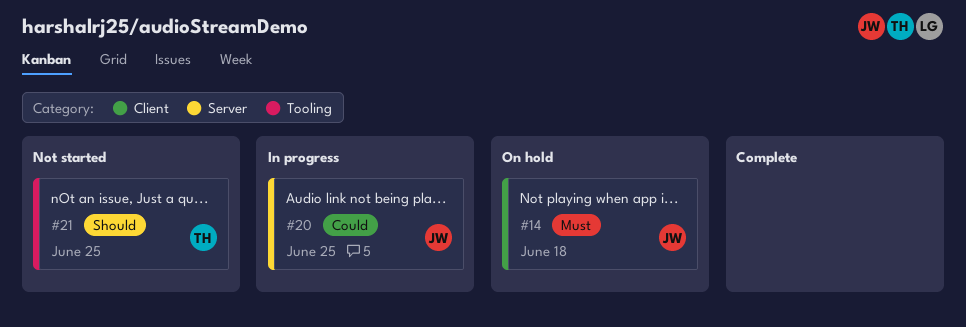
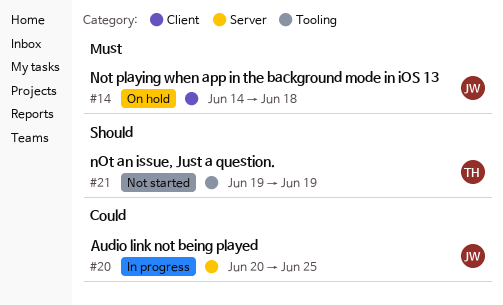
#21, due: Jun 25 -> Jun 19

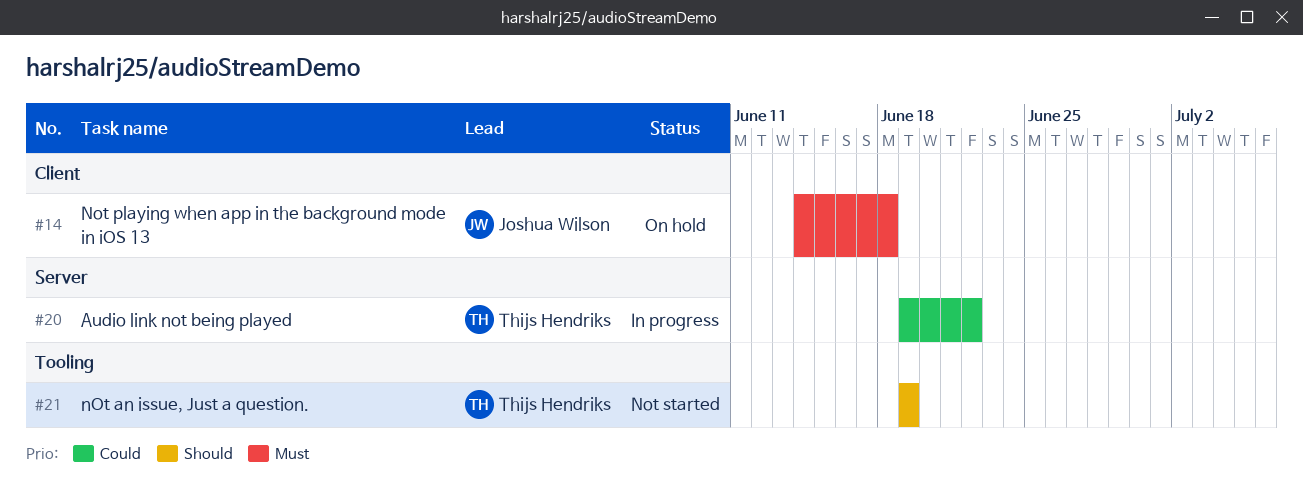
#20, owner: Joshua Wilson -> Thijs Hendriks
#20, start: Jun 20 -> Jun 19
#20, due: Jun 25 -> Jun 22

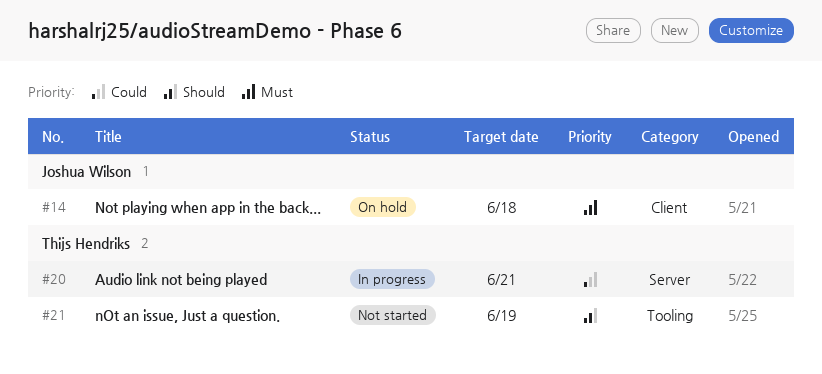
#20, due: Jun 22 -> Jun 21

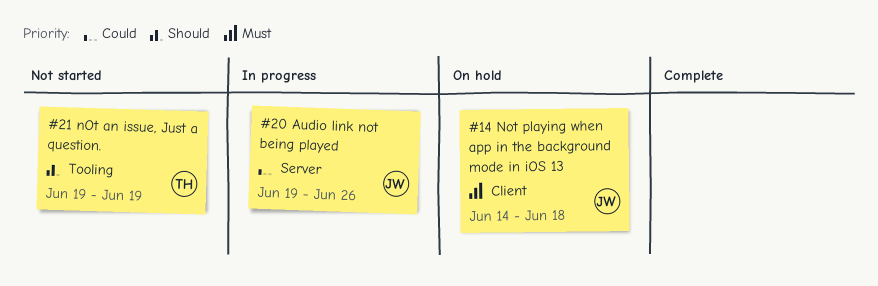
#20, owner: Thijs Hendriks -> Joshua Wilson
#20, due: Jun 21 -> Jun 26

